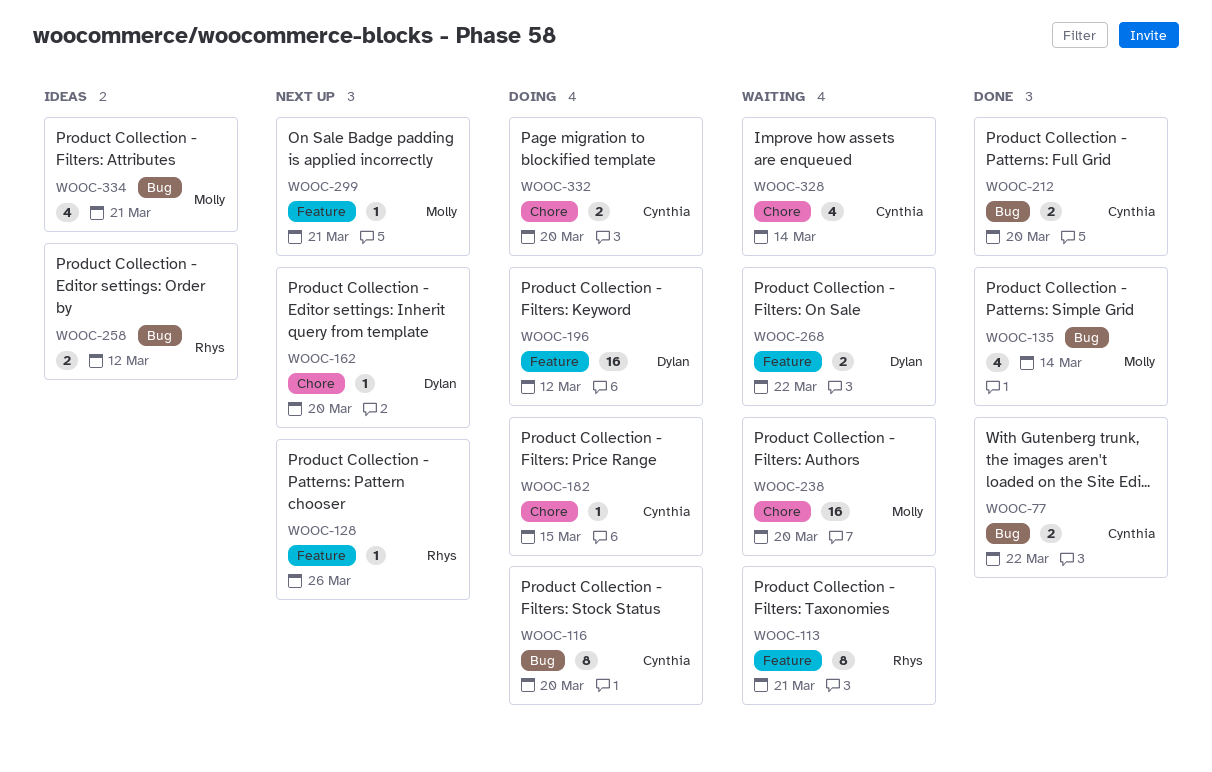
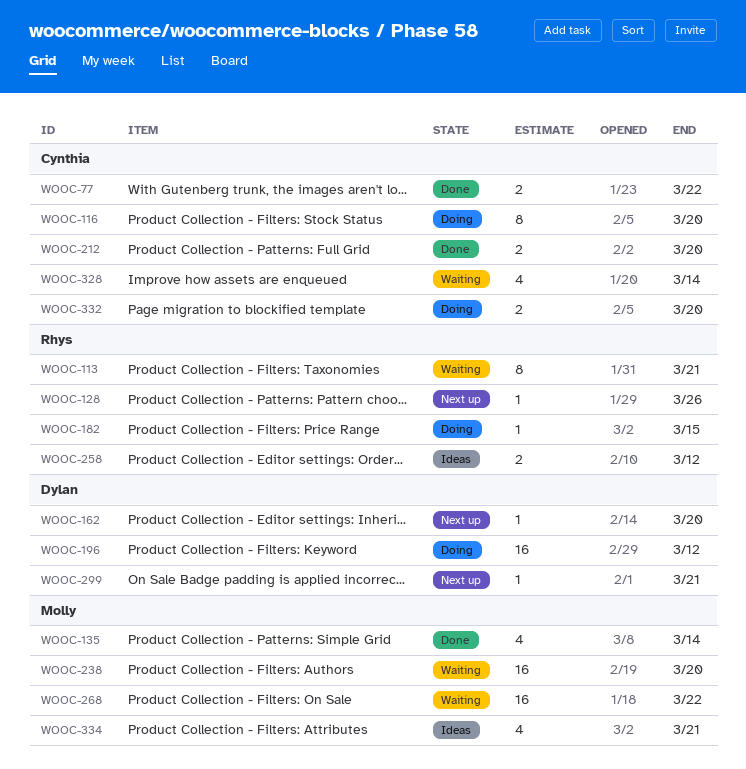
WOOC-182, owner: Cynthia -> Rhys
WOOC-268, owner: Dylan -> Molly
WOOC-268, estimate: 2 -> 16
WOOC-299, owner: Molly -> Dylan

